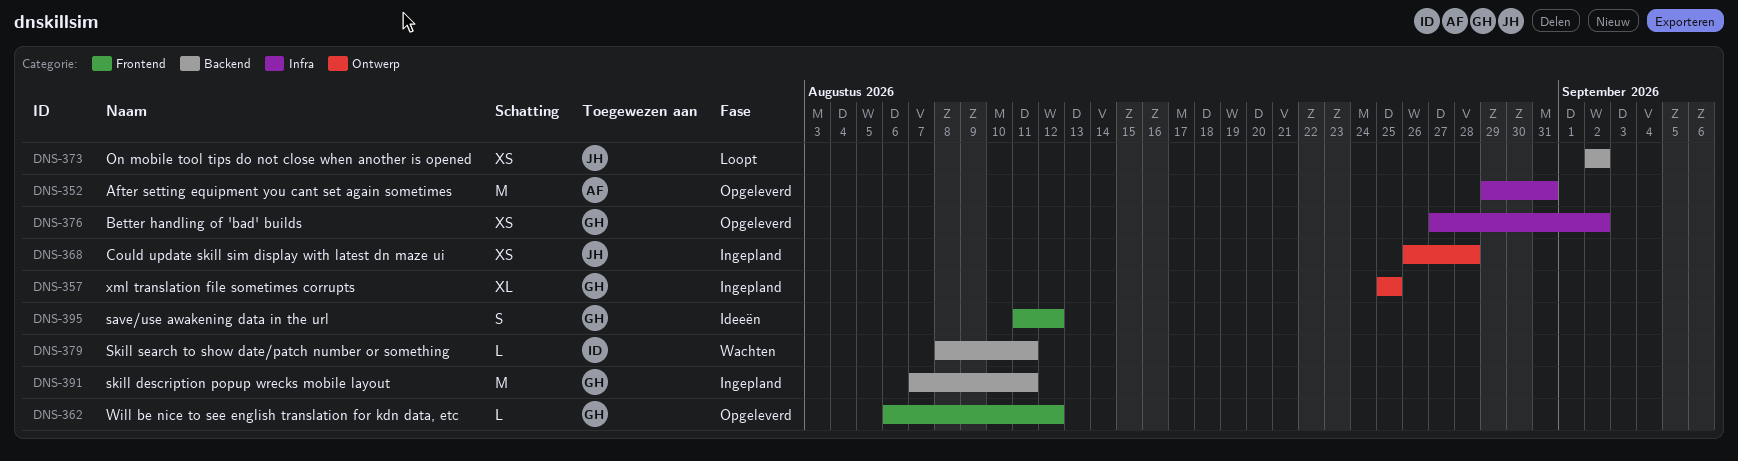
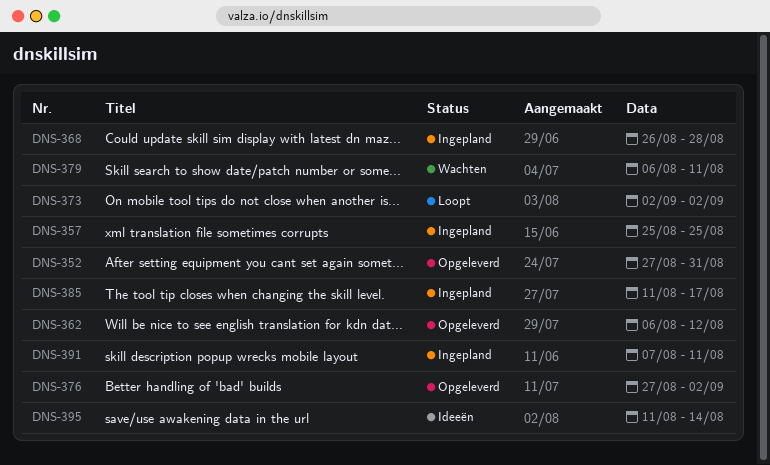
DNS-352, start: Aug 29 -> Aug 27
DNS-379, start: Aug 8 -> Aug 6
DNS-385: none -> present
DNS-395, due: Aug 12 -> Aug 14

